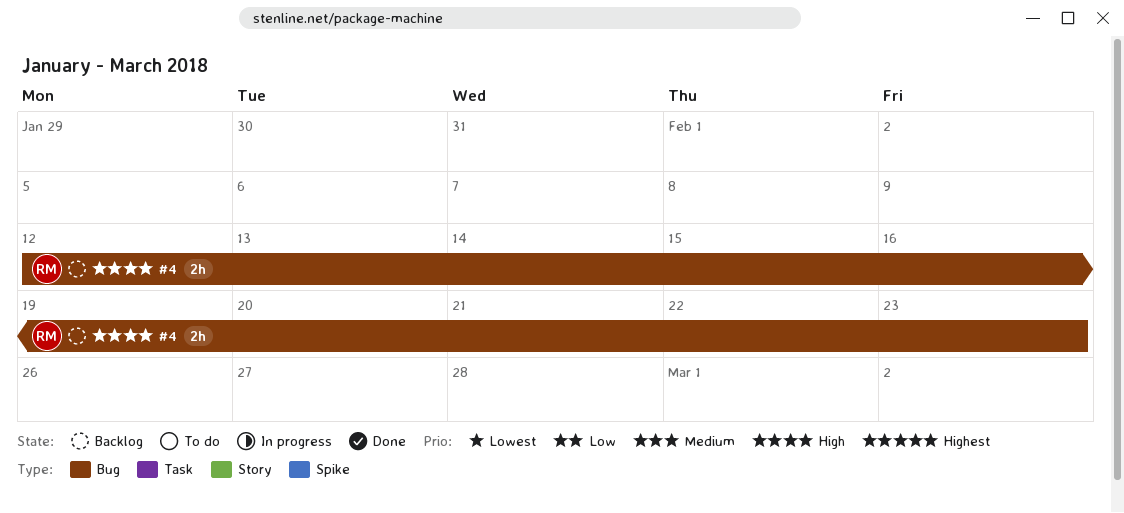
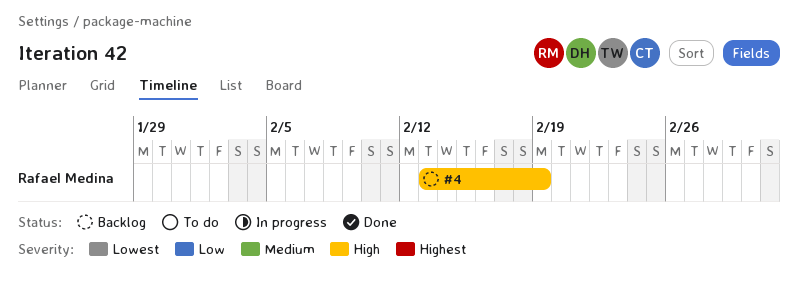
#4, start: Feb 12 -> Feb 13
#4, due: Feb 23 -> Feb 19

